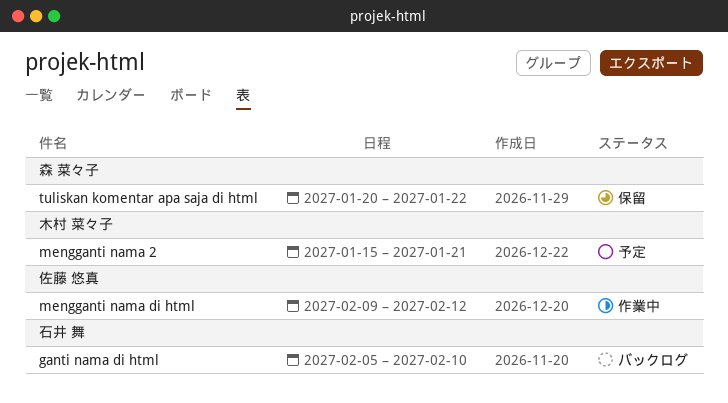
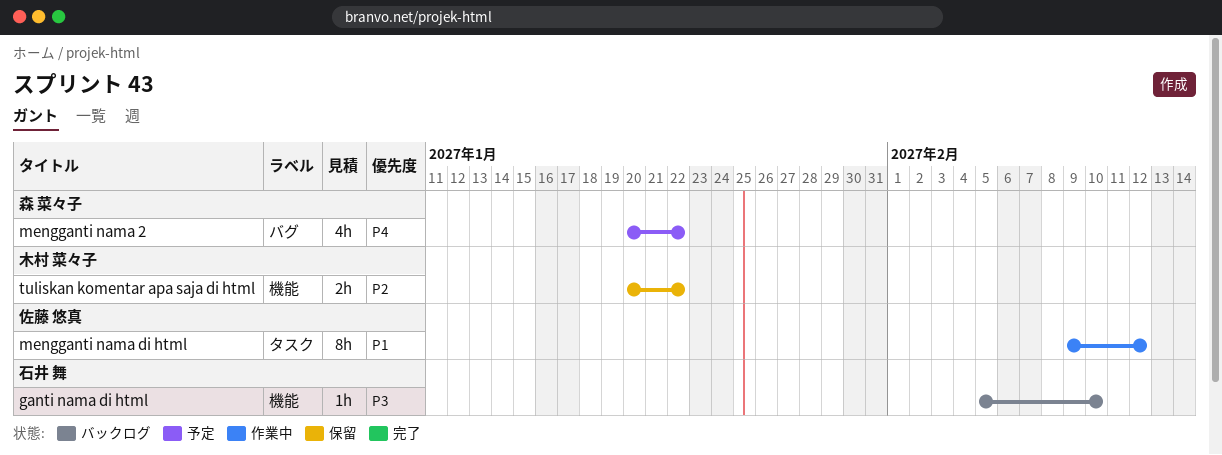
mengganti nama 2, owner: 木村 菜々子 -> 森 菜々子
mengganti nama 2, start: Jan 15 -> Jan 20
mengganti nama 2, due: Jan 21 -> Jan 22
tuliskan komentar apa saja di html, owner: 森 菜々子 -> 木村 菜々子

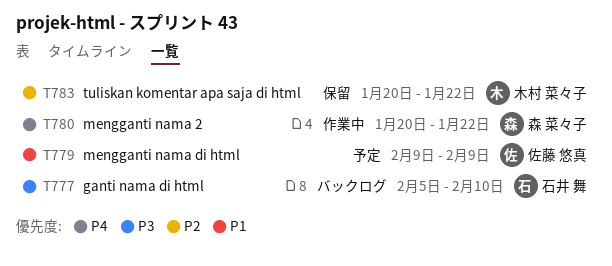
mengganti nama 2, status: 予定 -> 作業中
mengganti nama di html, status: 作業中 -> 予定
mengganti nama di html, due: Feb 12 -> Feb 9

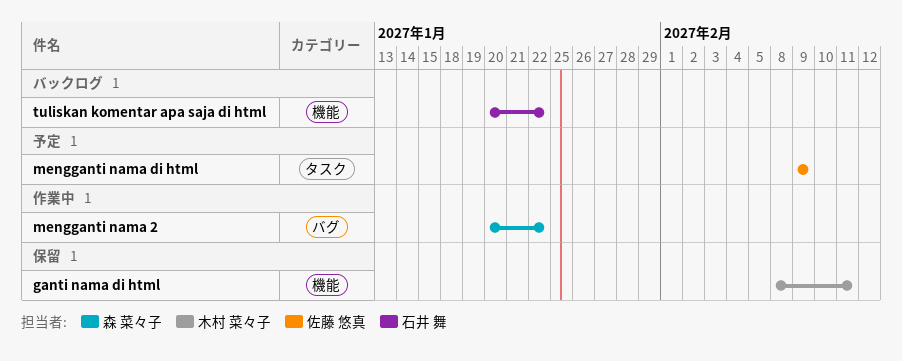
ganti nama di html, status: バックログ -> 保留
ganti nama di html, owner: 石井 舞 -> 木村 菜々子
ganti nama di html, start: Feb 5 -> Feb 8
ganti nama di html, due: Feb 10 -> Feb 11
tuliskan komentar apa saja di html, status: 保留 -> バックログ
tuliskan komentar apa saja di html, owner: 木村 菜々子 -> 石井 舞

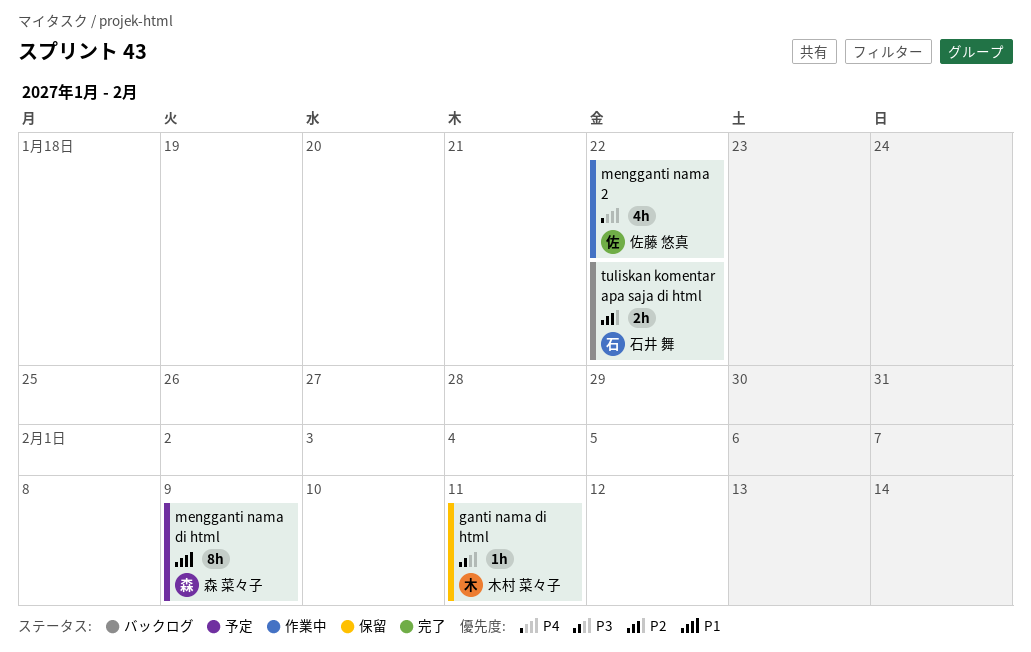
mengganti nama 2, owner: 森 菜々子 -> 佐藤 悠真
mengganti nama di html, owner: 佐藤 悠真 -> 森 菜々子

